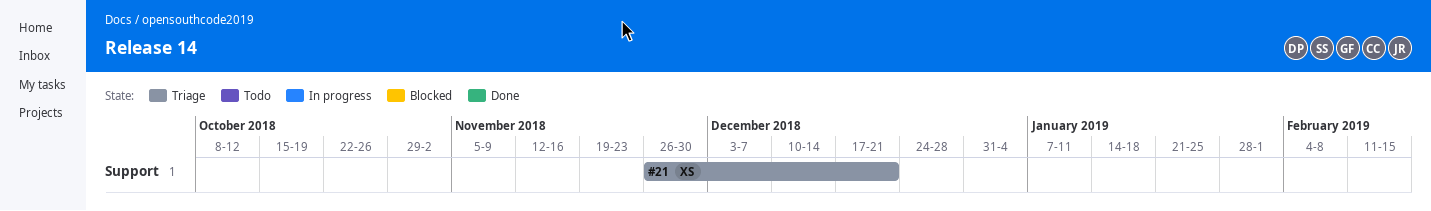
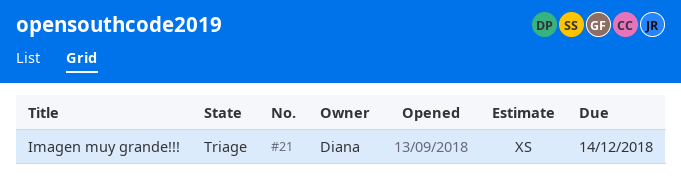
#21, due: Dec 21 -> Dec 14

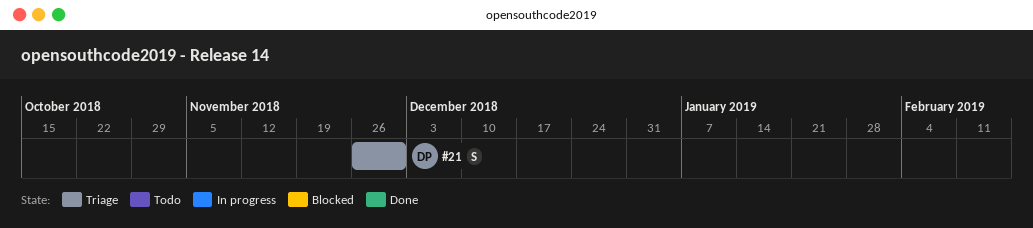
#21, estimate: XS -> S
#21, due: Dec 14 -> Nov 30

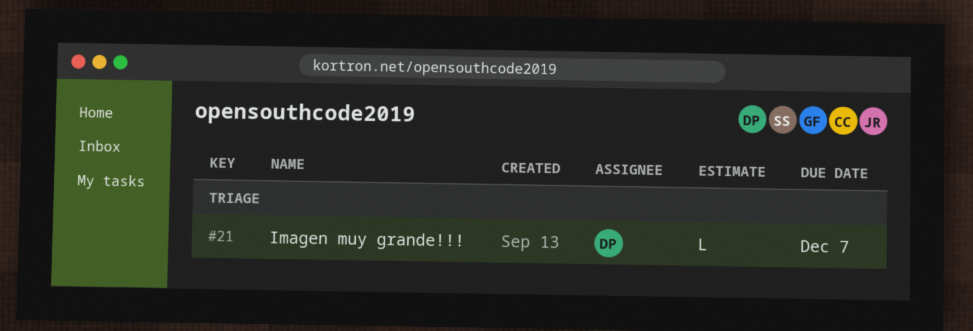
#21, estimate: S -> L
#21, due: Nov 30 -> Dec 7

